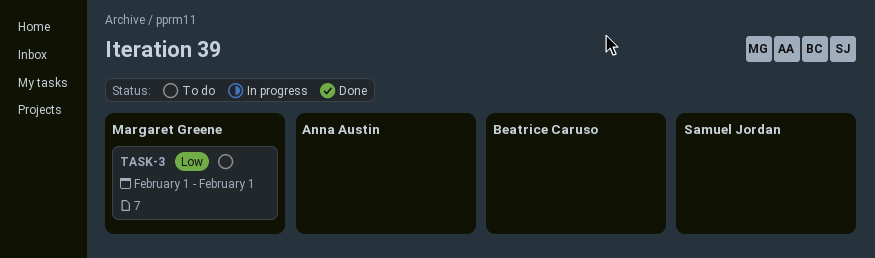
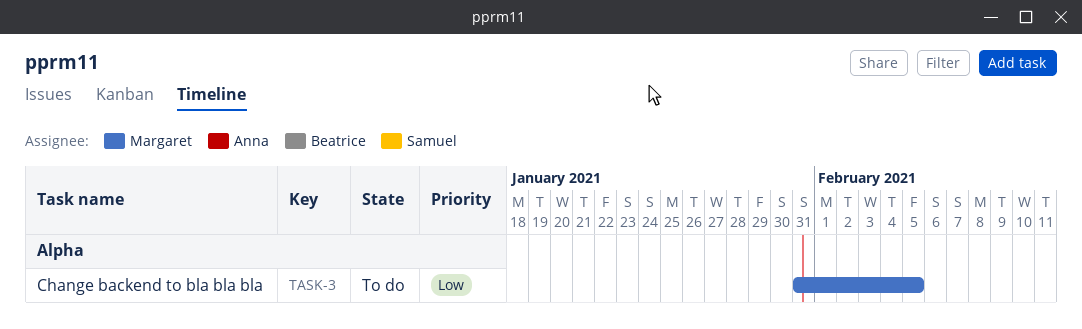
TASK-3, start: Feb 1 -> Jan 31
TASK-3, due: Feb 1 -> Feb 5

